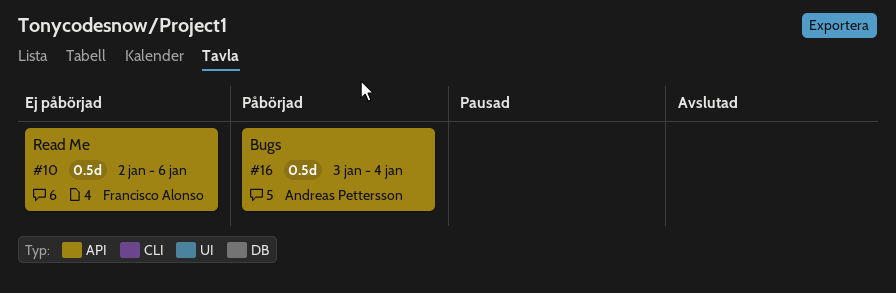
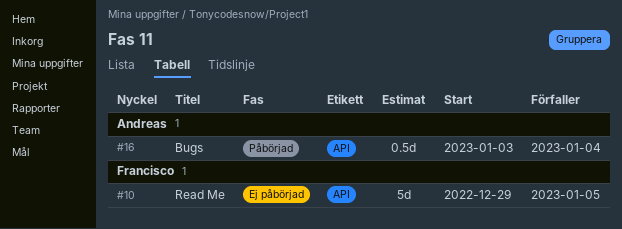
#10, estimate: 0.5d -> 5d
#10, start: Jan 2 -> Dec 29
#10, due: Jan 6 -> Jan 5

